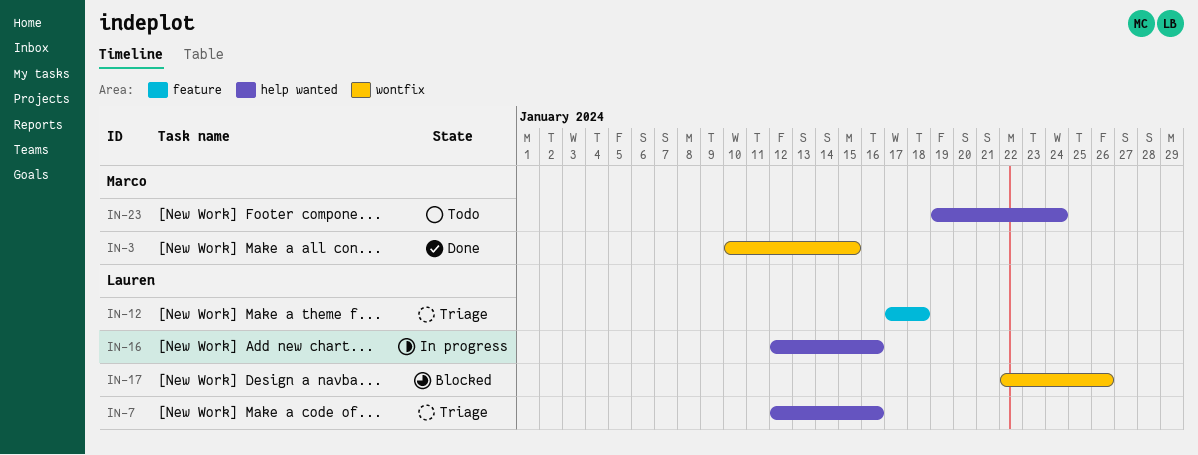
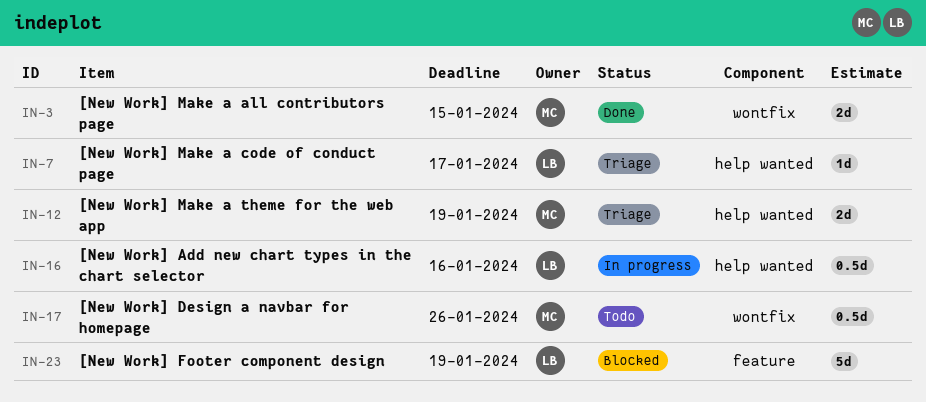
IN-7, due: Jan 16 -> Jan 17
IN-12, owner: Lauren -> Marco
IN-12, label: feature -> help wanted
IN-12, due: Jan 18 -> Jan 19
IN-17, status: Blocked -> Todo
IN-17, owner: Lauren -> Marco
IN-23, status: Todo -> Blocked
IN-23, owner: Marco -> Lauren
IN-23, label: help wanted -> feature
IN-23, due: Jan 24 -> Jan 19

